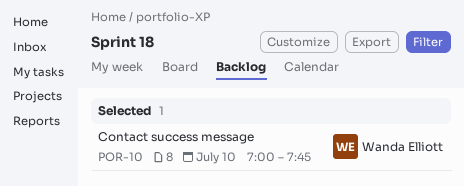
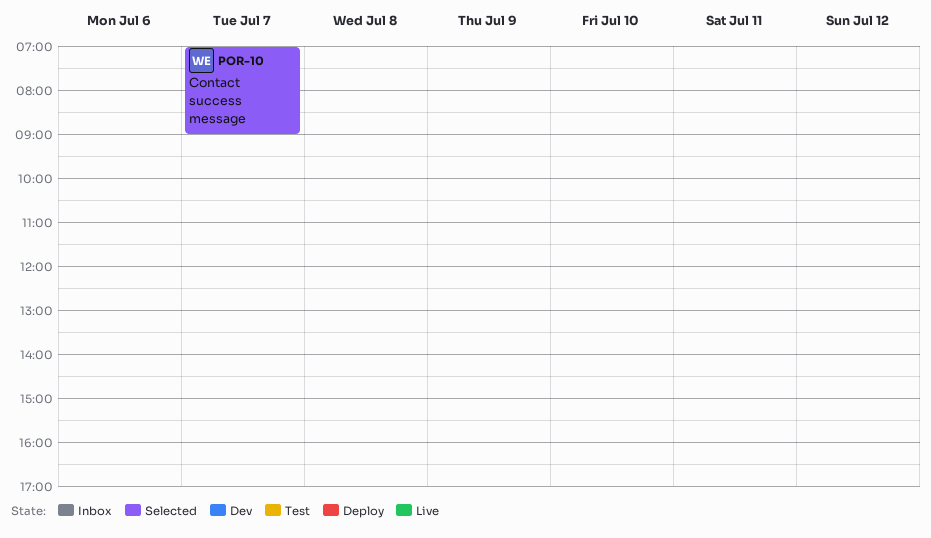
POR-10, day: Jul 10 -> Jul 7
POR-10, ends: 07:45 -> 09:00

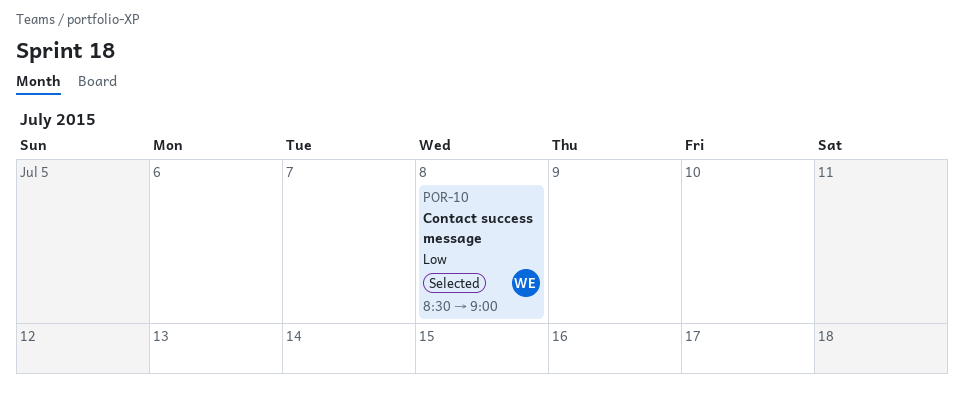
POR-10, day: Jul 7 -> Jul 8
POR-10, begins: 07:00 -> 08:30

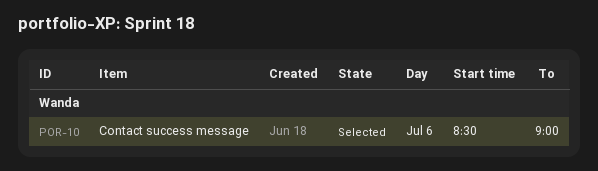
POR-10, day: Jul 8 -> Jul 6

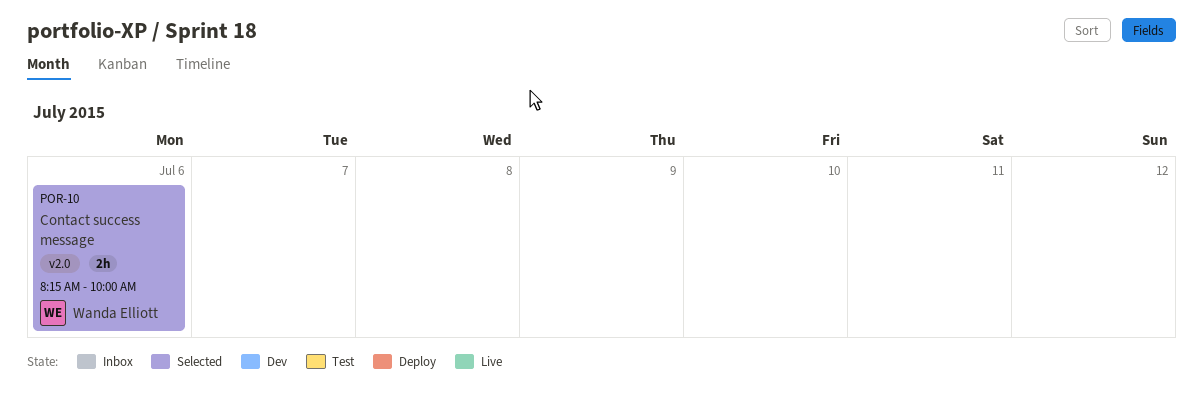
POR-10, begins: 08:30 -> 08:15
POR-10, ends: 09:00 -> 10:00

